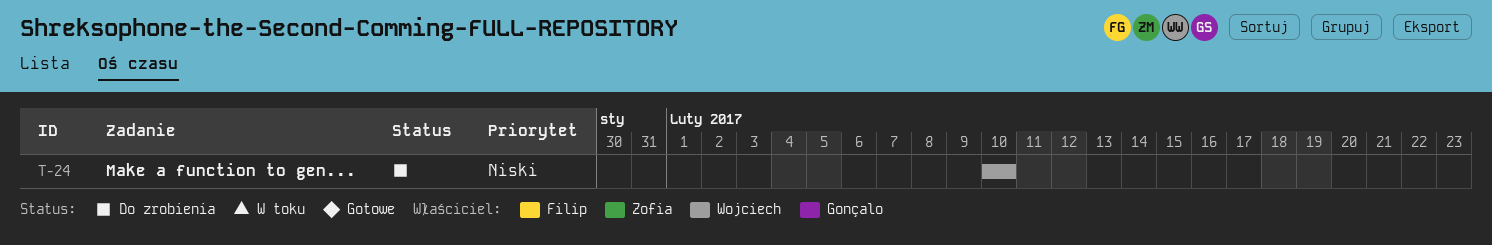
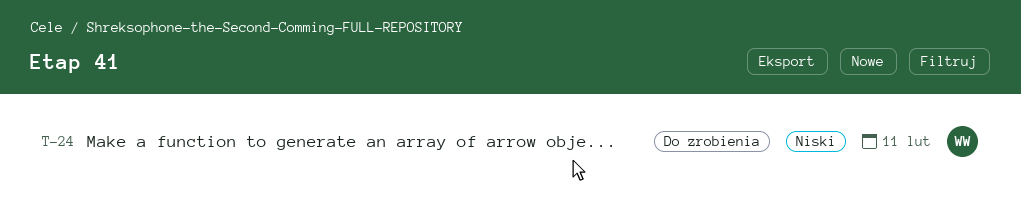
T-24, due: Feb 10 -> Feb 11

